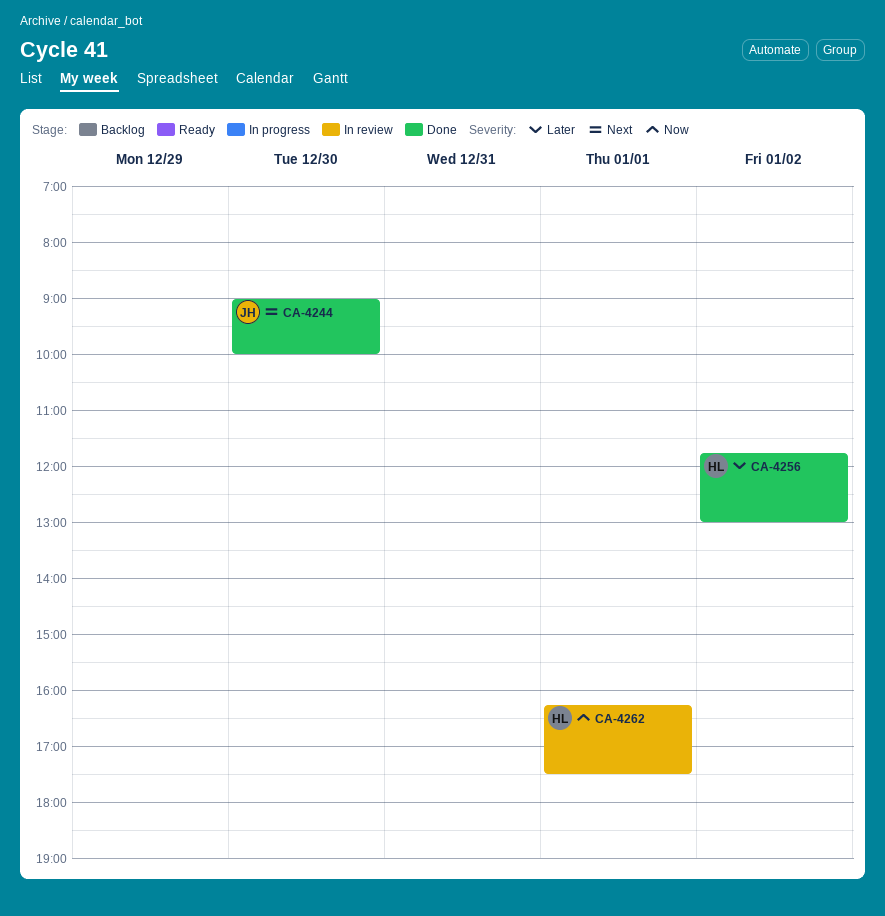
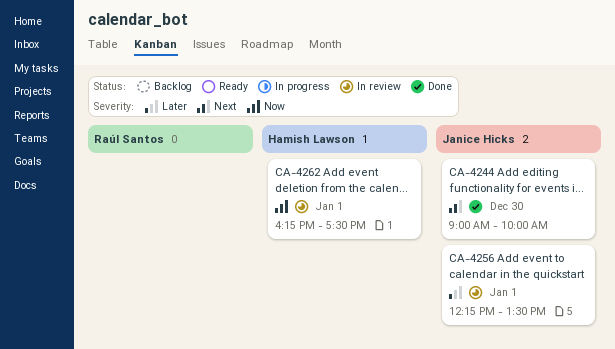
CA-4256, status: Done -> In review
CA-4256, owner: Hamish Lawson -> Janice Hicks
CA-4256, day: Jan 2 -> Jan 1
CA-4256, begins: 11:45 -> 12:15
CA-4256, ends: 13:00 -> 13:30

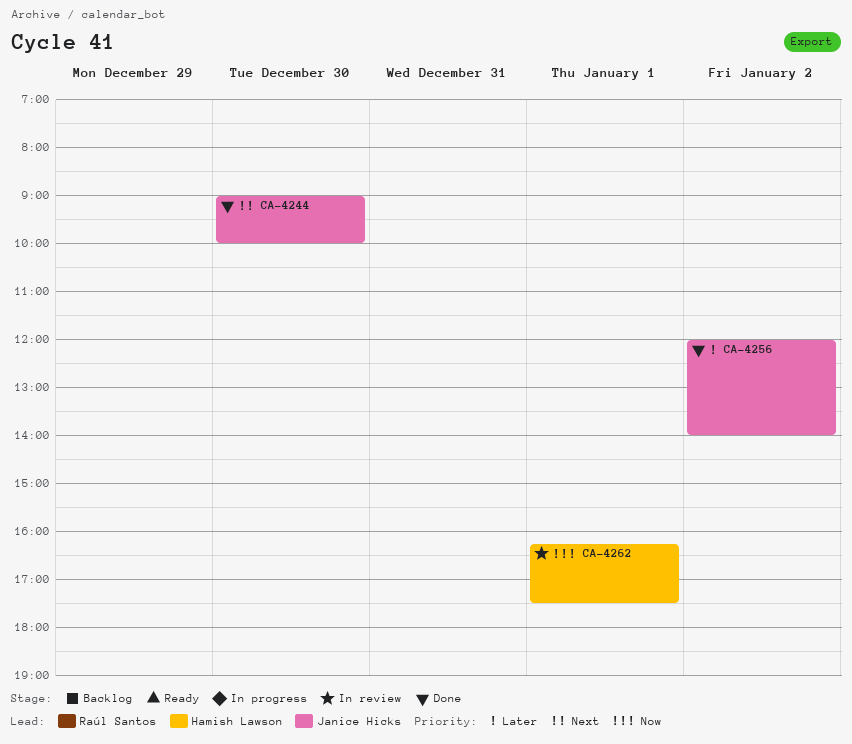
CA-4256, status: In review -> Done
CA-4256, day: Jan 1 -> Jan 2
CA-4256, begins: 12:15 -> 12:00
CA-4256, ends: 13:30 -> 14:00

